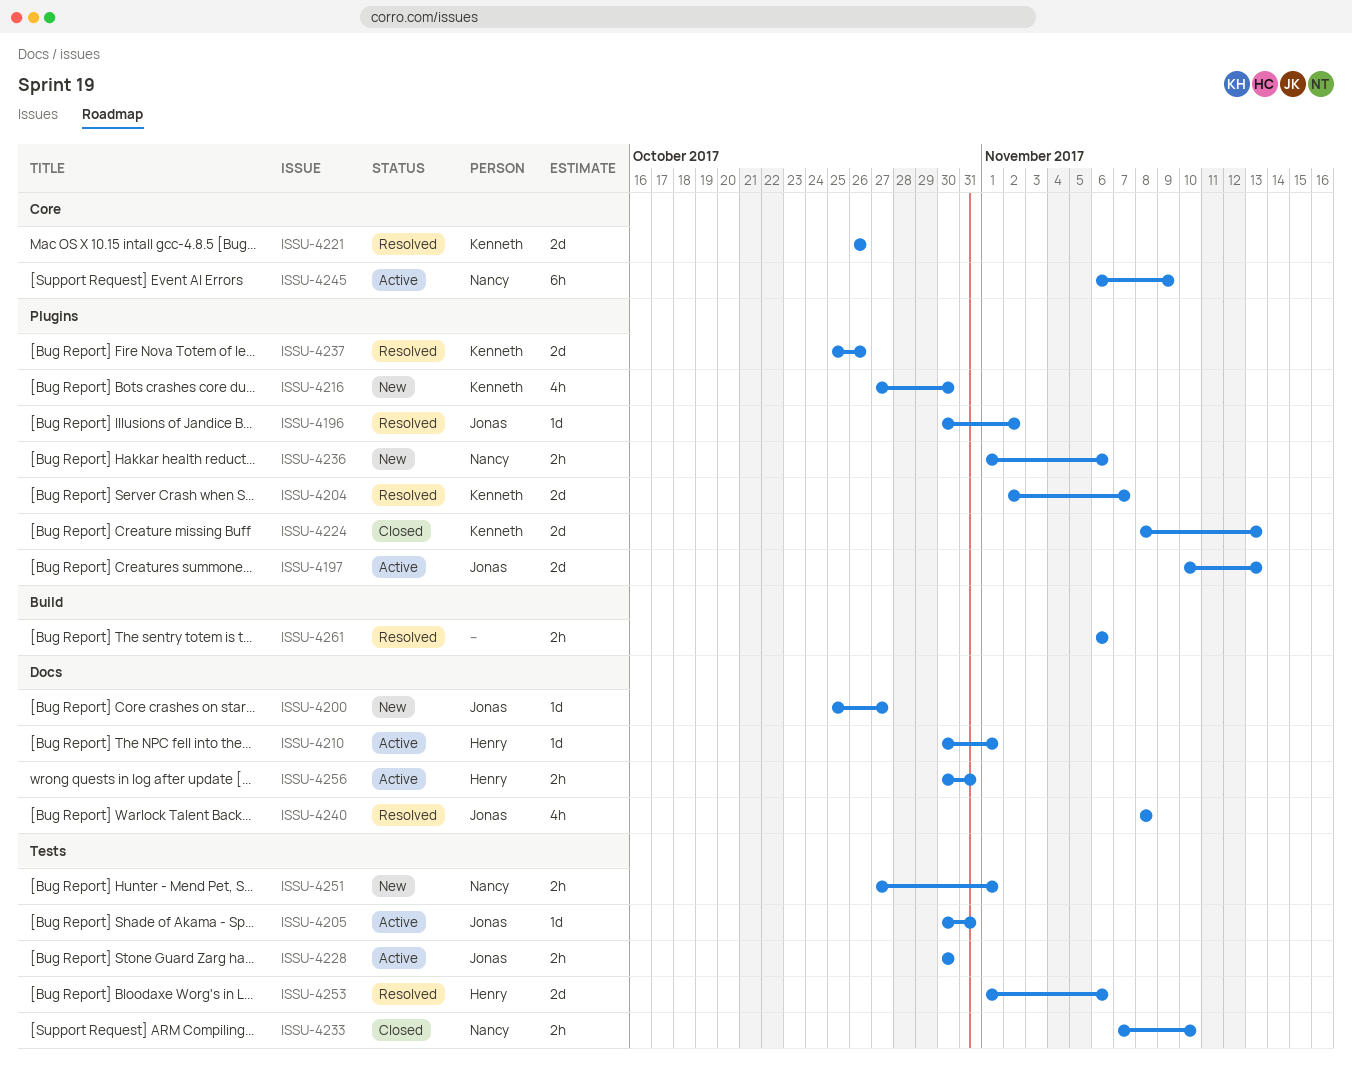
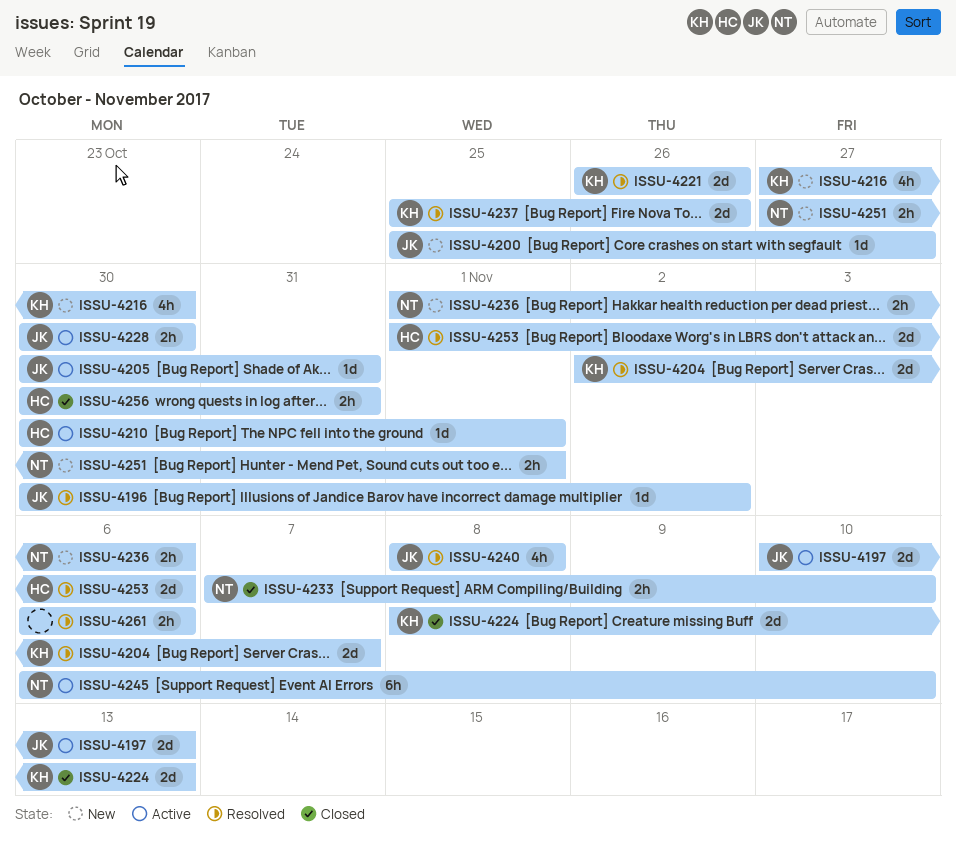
ISSU-4245, due: Nov 9 -> Nov 10
ISSU-4256, status: Active -> Closed

